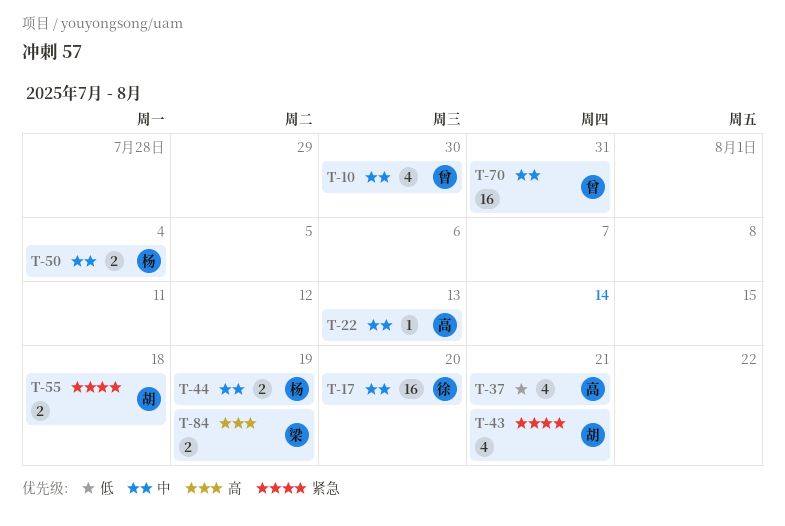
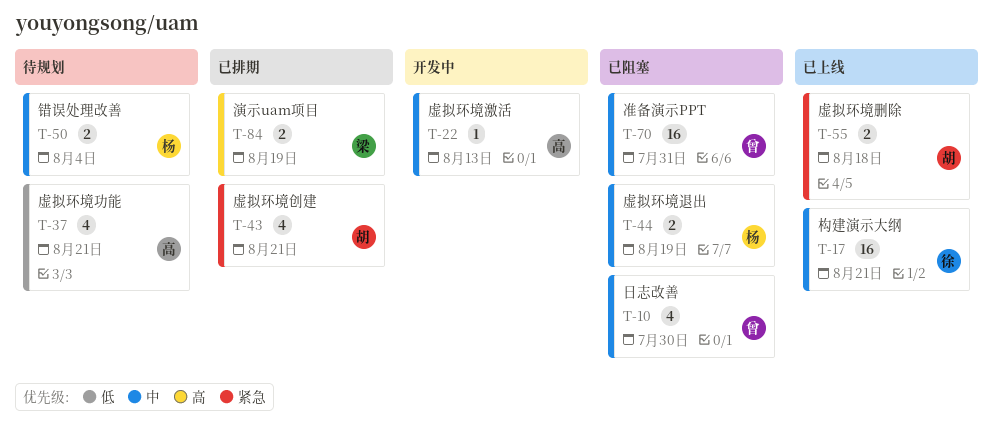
T-17, due: Aug 20 -> Aug 21

